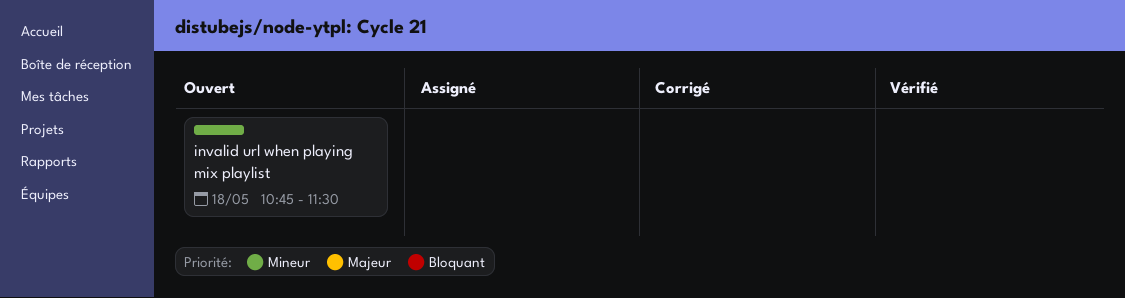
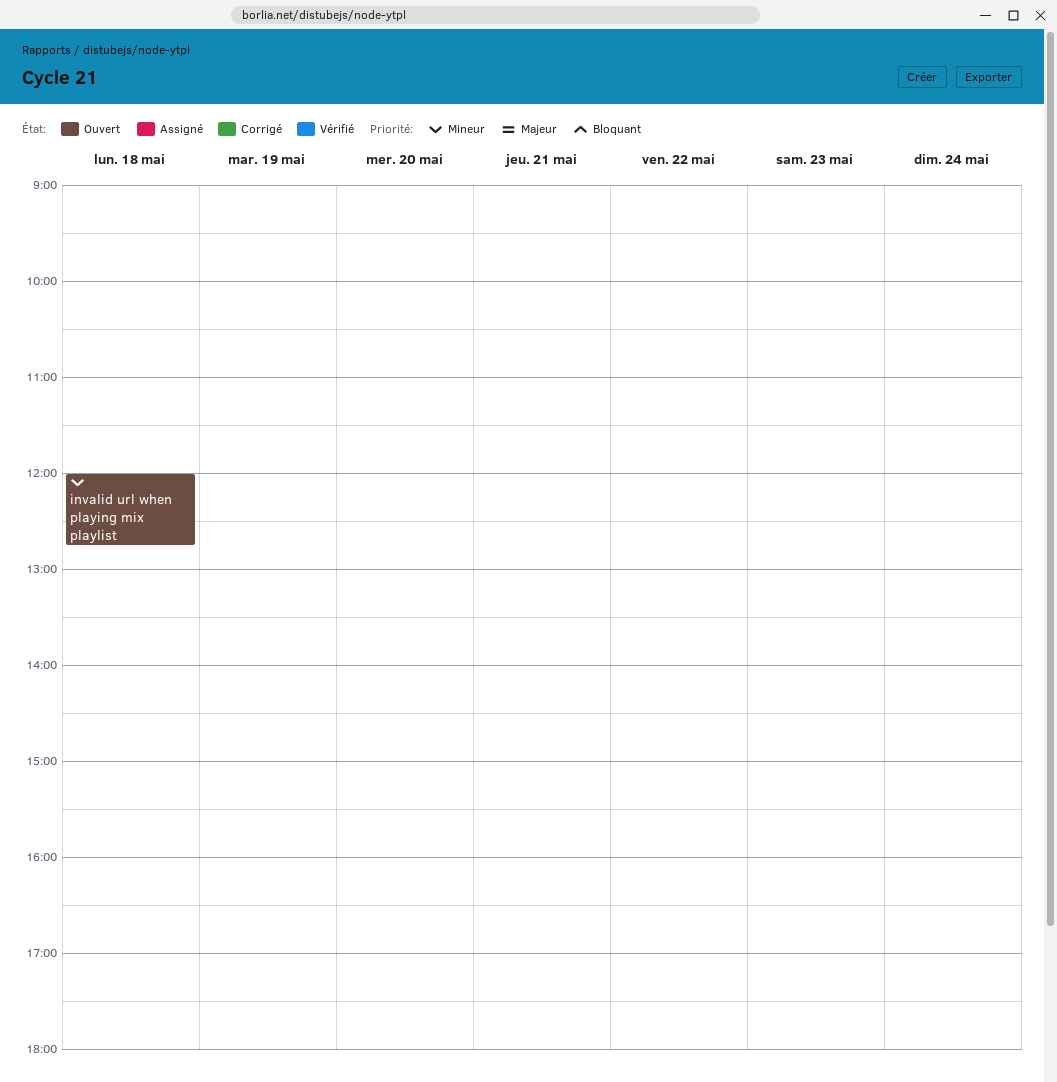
invalid url when playing mix playlist, begins: 10:45 -> 12:00
invalid url when playing mix playlist, ends: 11:30 -> 12:45

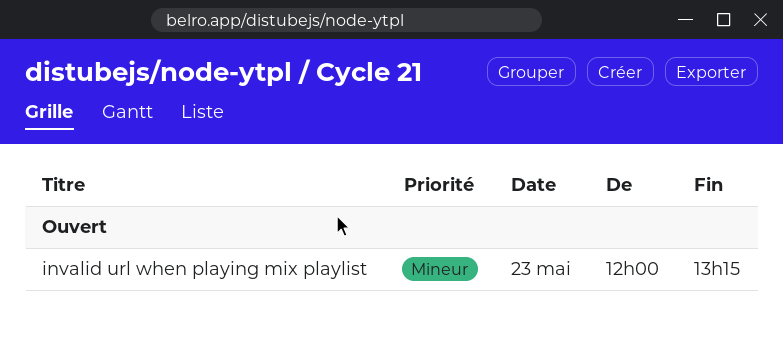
invalid url when playing mix playlist, day: May 18 -> May 23
invalid url when playing mix playlist, ends: 12:45 -> 13:15

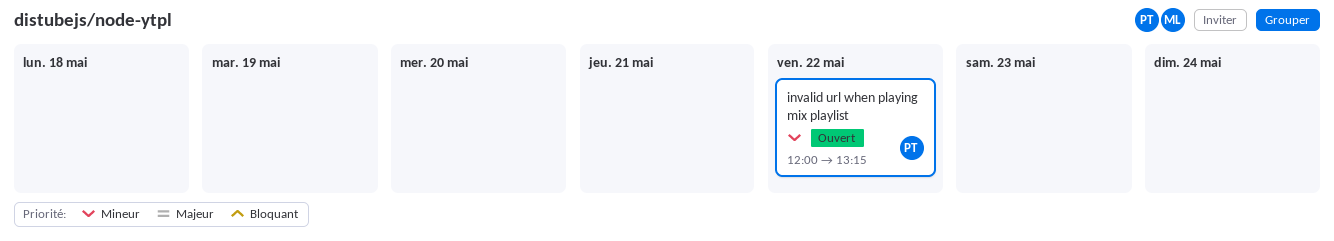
invalid url when playing mix playlist, day: May 23 -> May 22

